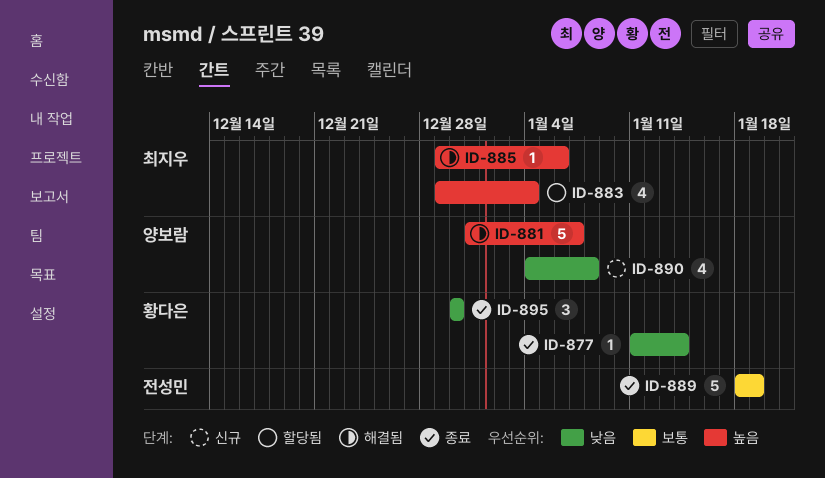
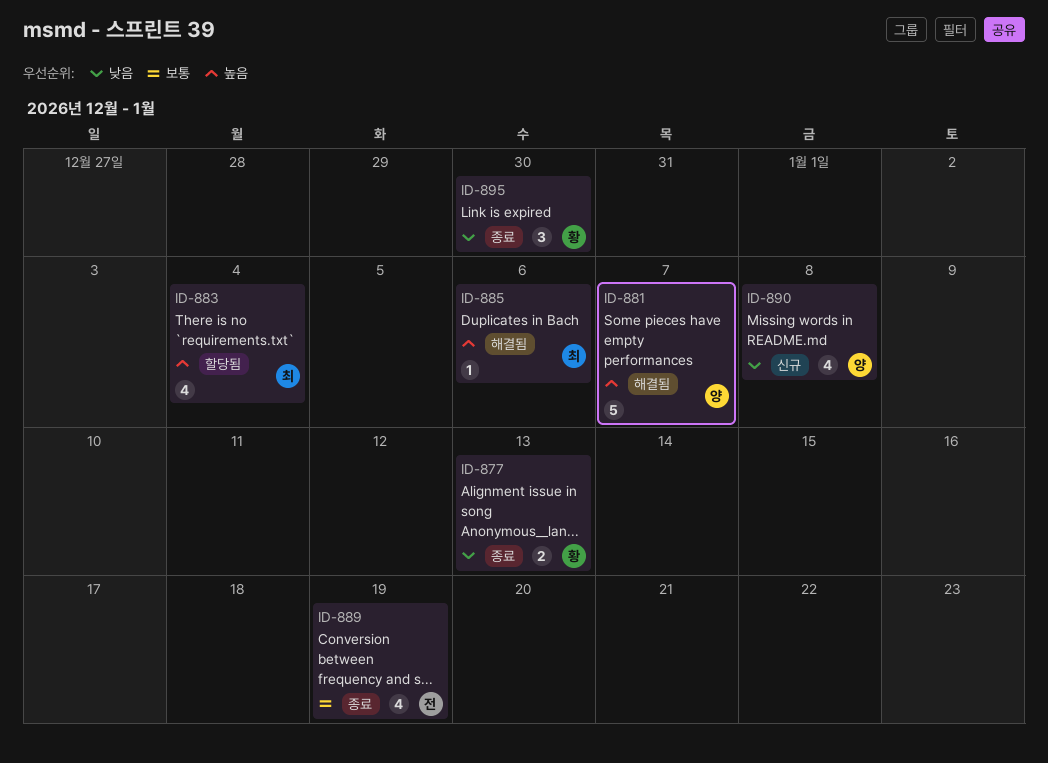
ID-877, estimate: 1 -> 2
ID-877, due: Jan 14 -> Jan 13
ID-889, estimate: 5 -> 4

